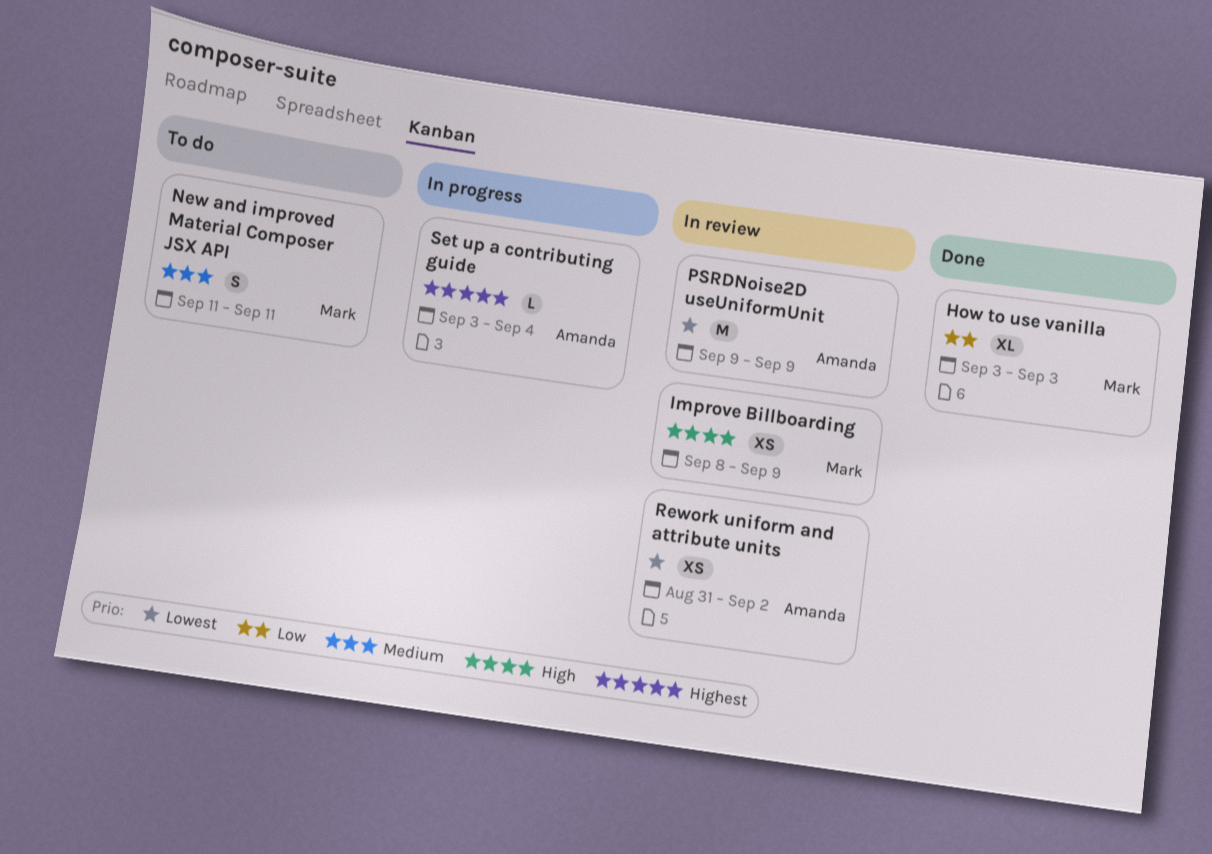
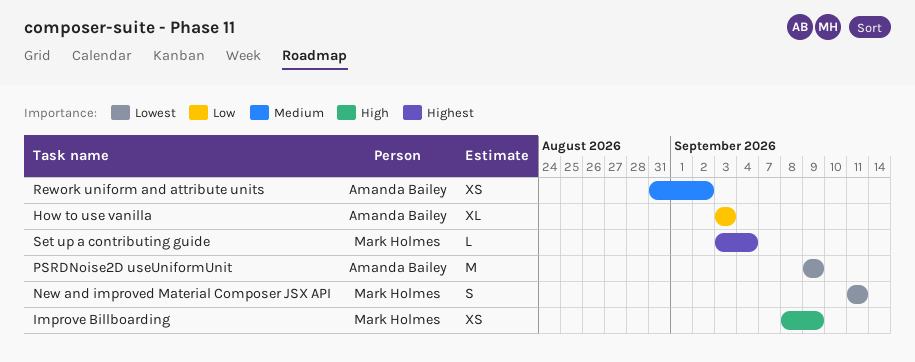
How to use vanilla, owner: Mark Holmes -> Amanda Bailey
New and improved Material Composer JSX API, priority: Medium -> Lowest
Rework uniform and attribute units, priority: Lowest -> Medium
Set up a contributing guide, owner: Amanda Bailey -> Mark Holmes

